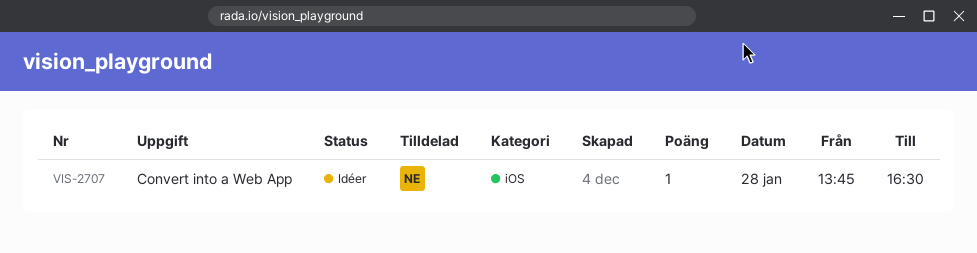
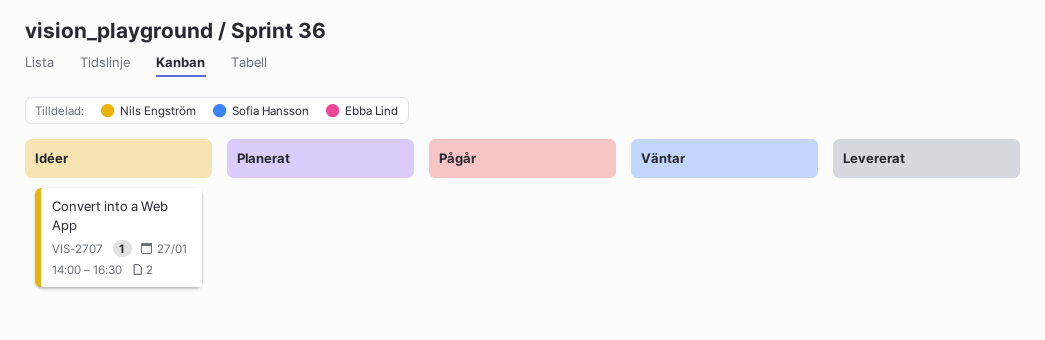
VIS-2707, day: Jan 28 -> Jan 27
VIS-2707, begins: 13:45 -> 14:00

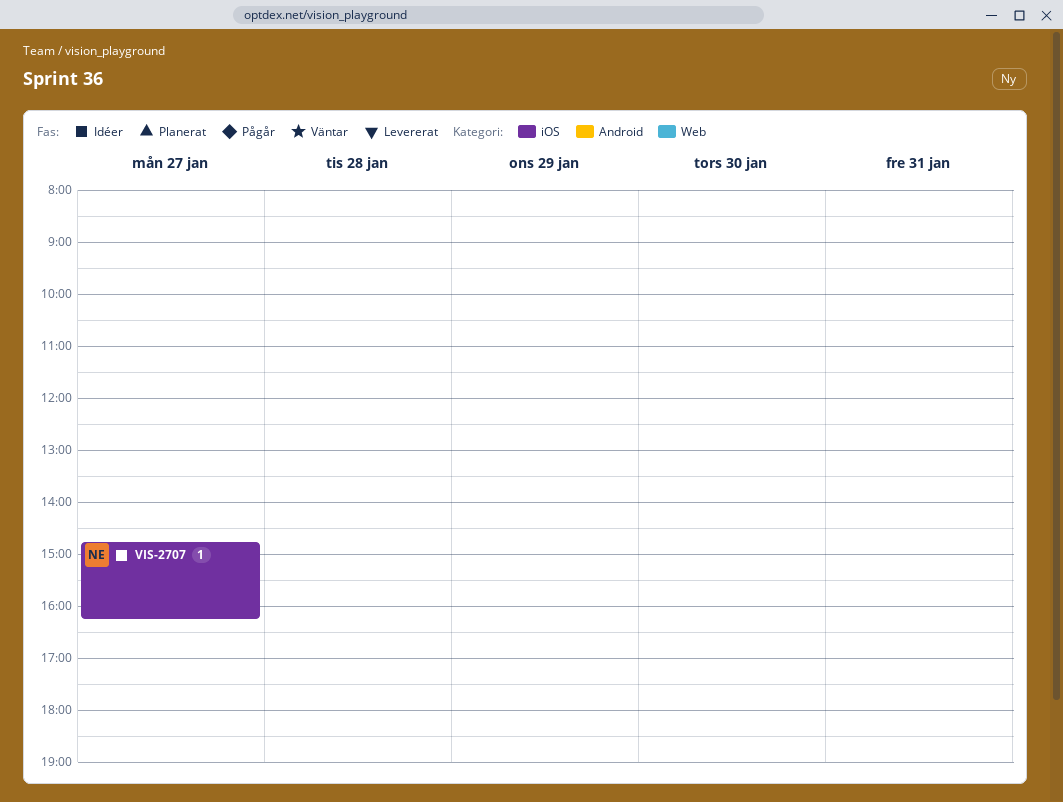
VIS-2707, begins: 14:00 -> 14:45
VIS-2707, ends: 16:30 -> 16:15

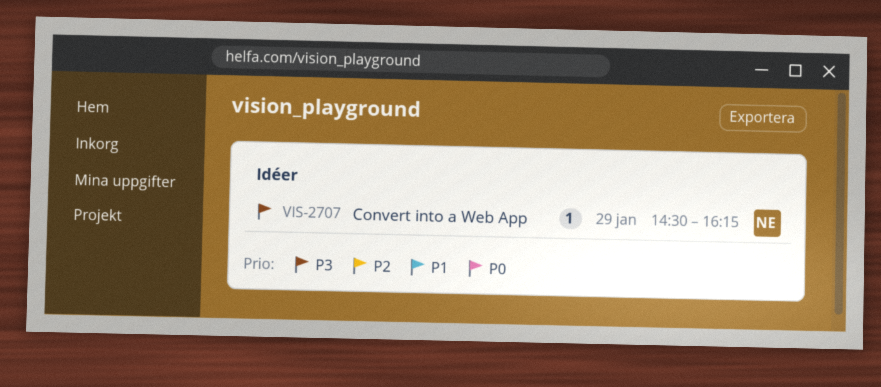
VIS-2707, day: Jan 27 -> Jan 29
VIS-2707, begins: 14:45 -> 14:30

